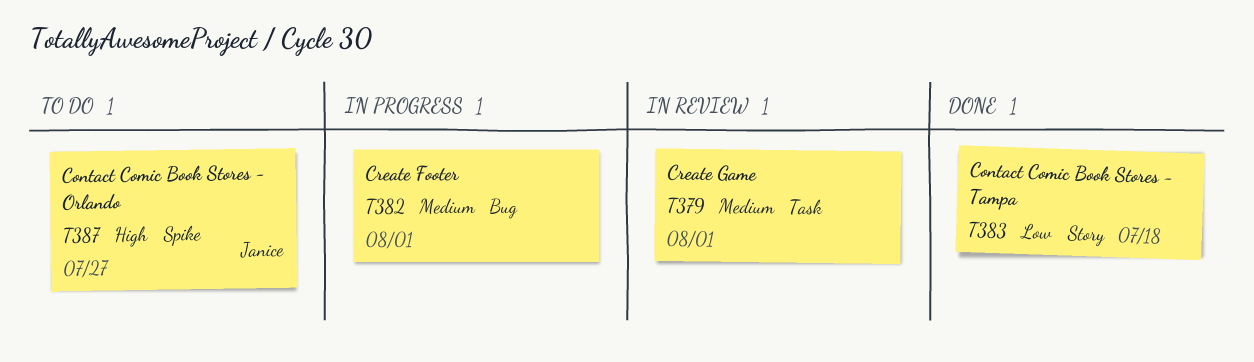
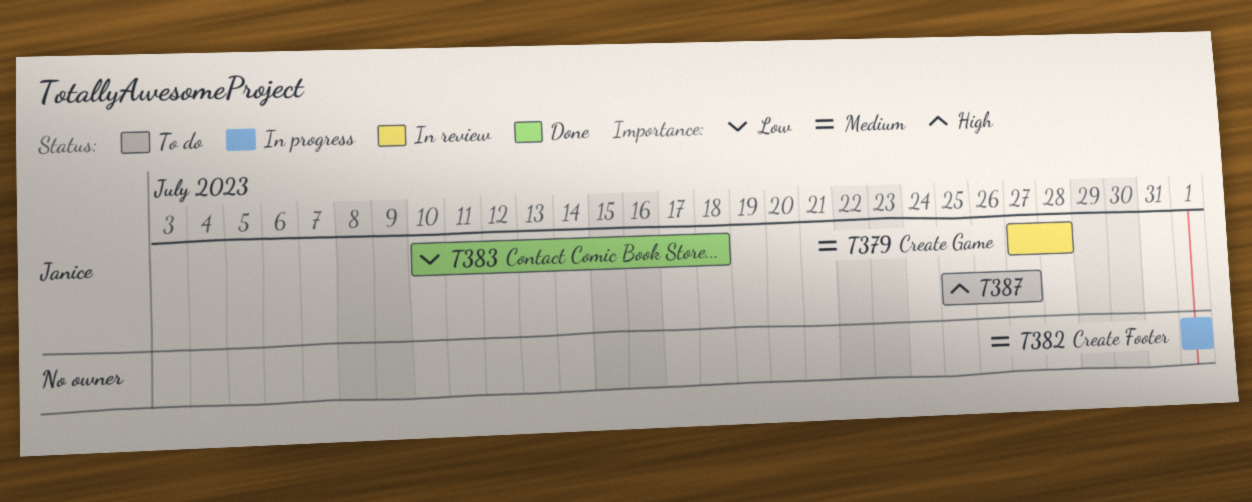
T379, owner: none -> Janice
T379, due: Aug 1 -> Jul 28
T383, owner: none -> Janice

